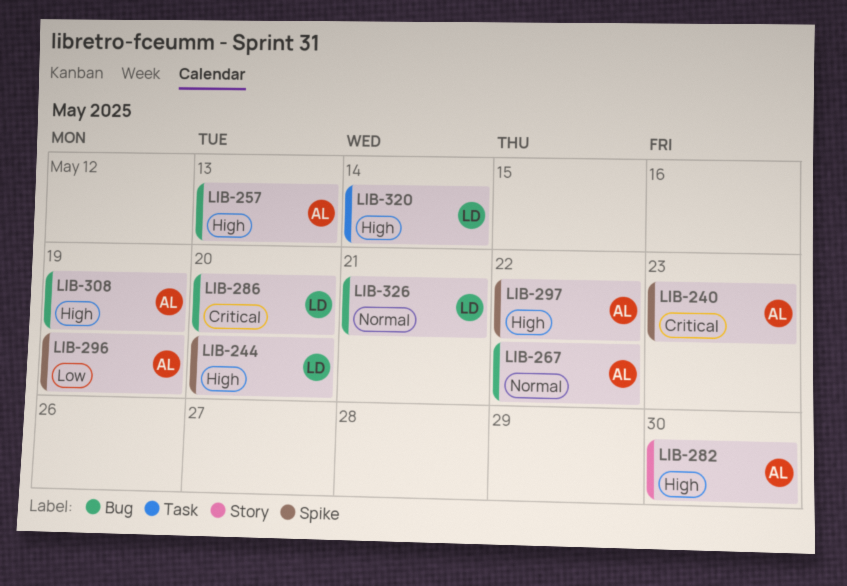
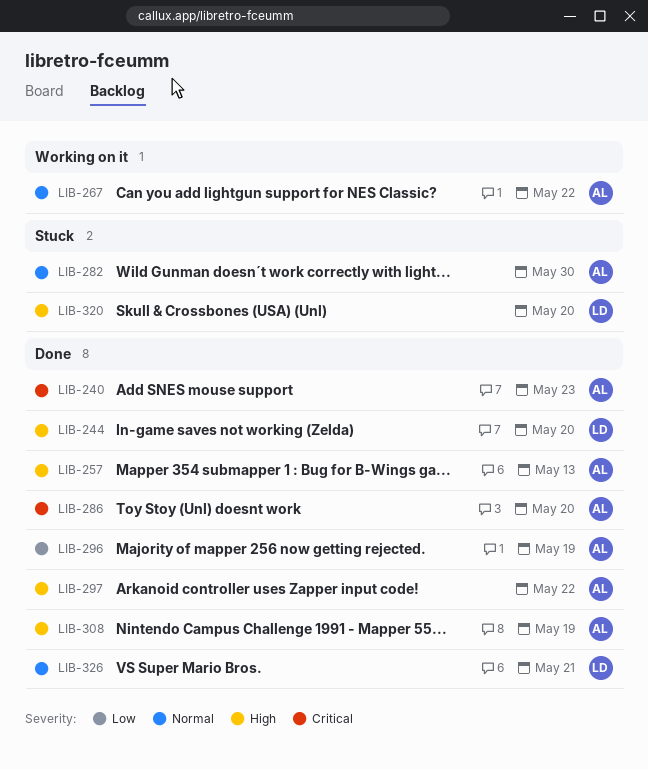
LIB-282, priority: High -> Normal
LIB-286, owner: LD -> AL
LIB-320, due: May 14 -> May 20

